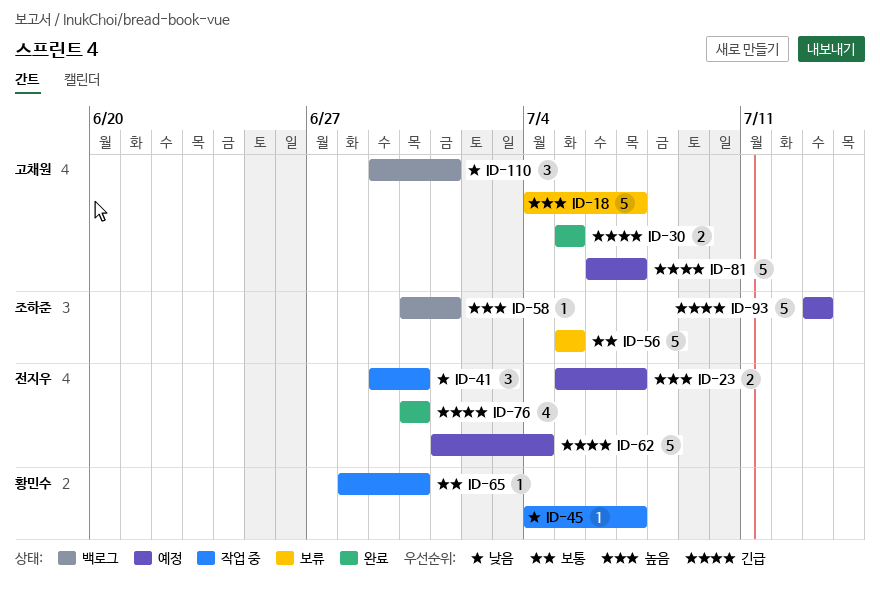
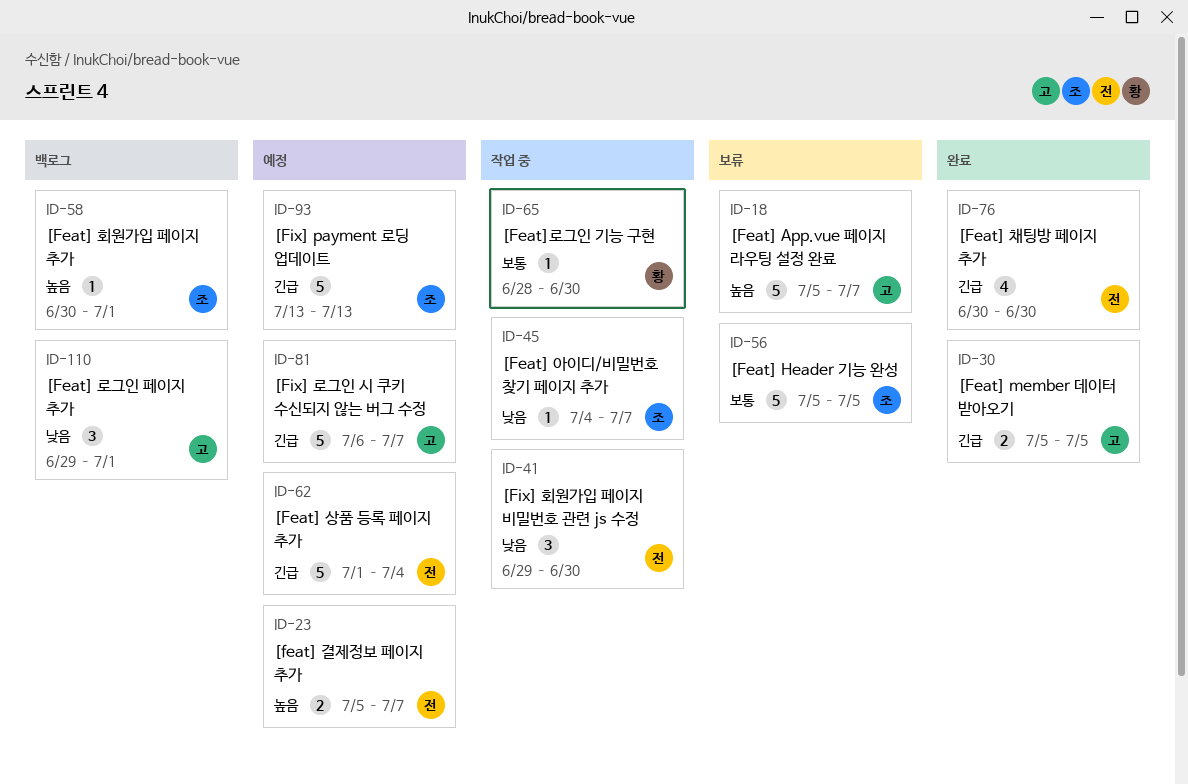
ID-18, start: Jul 4 -> Jul 5
ID-45, owner: 황민수 -> 조하준

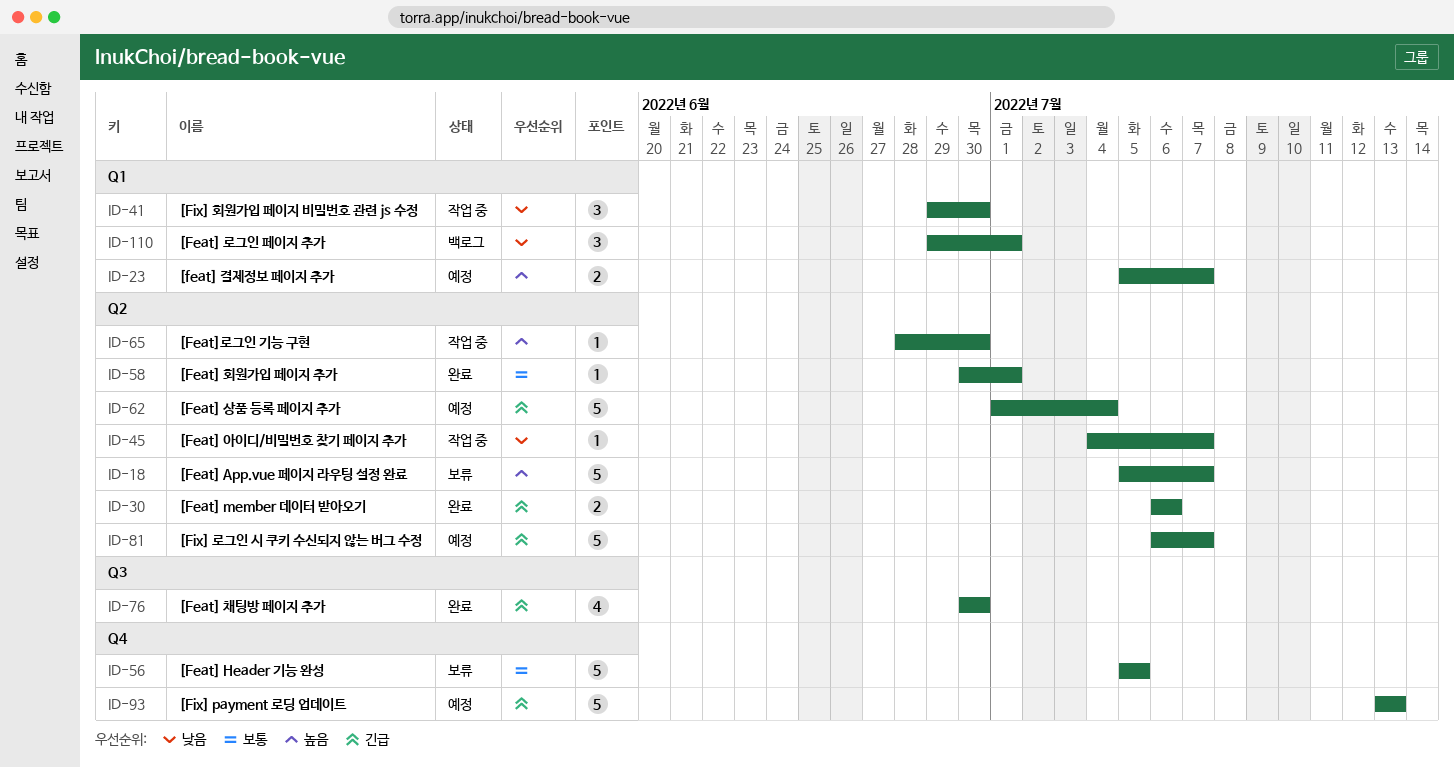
ID-30, start: Jul 5 -> Jul 6
ID-30, due: Jul 5 -> Jul 6
ID-58, status: 백로그 -> 완료
ID-58, priority: 높음 -> 보통
ID-65, priority: 보통 -> 높음

